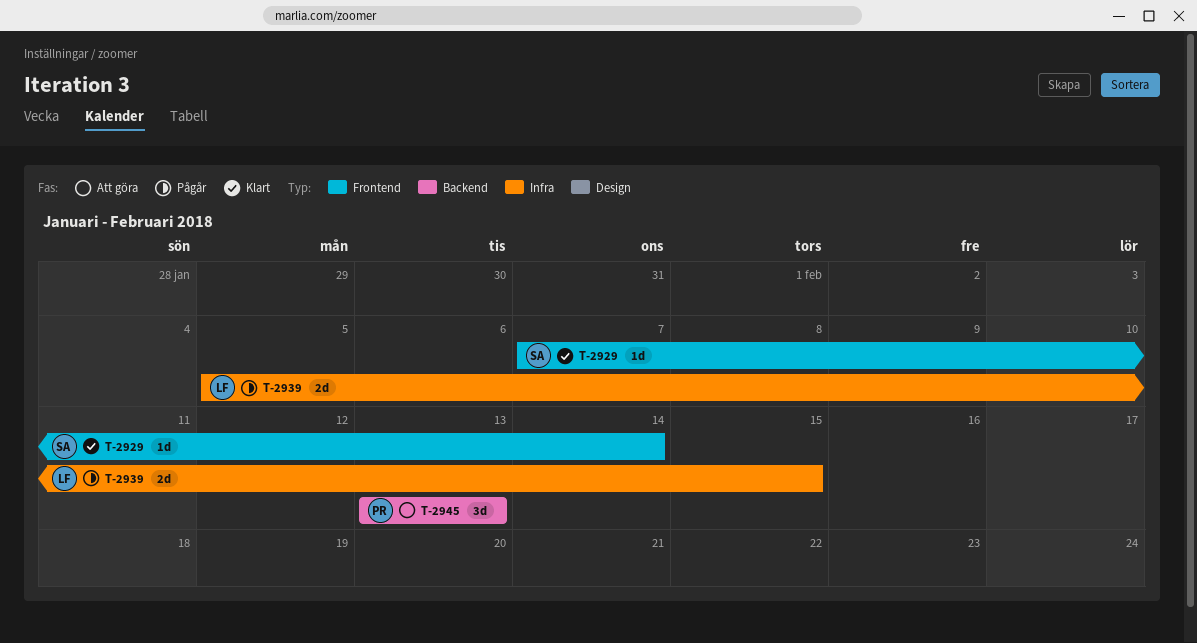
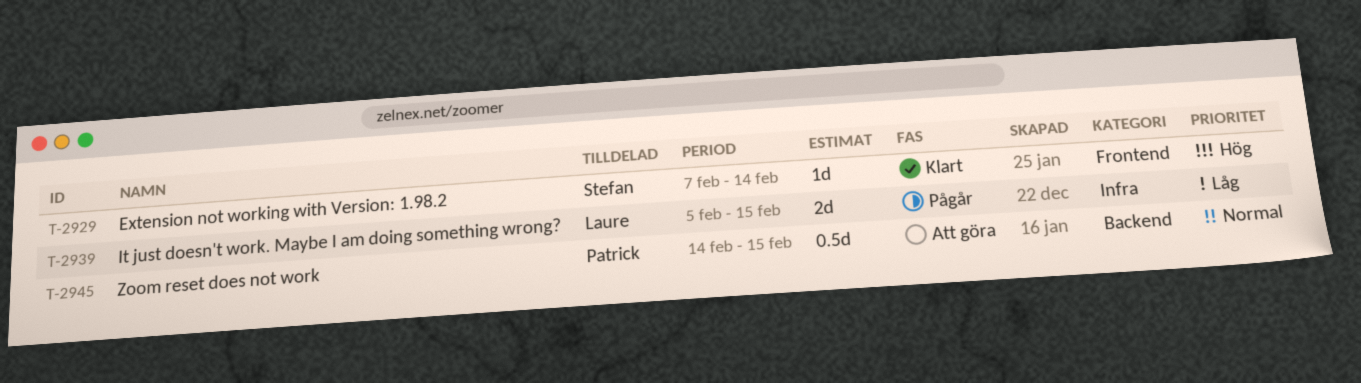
T-2945, estimate: 3d -> 0.5d
T-2945, start: Feb 13 -> Feb 14
T-2945, due: Feb 13 -> Feb 15

